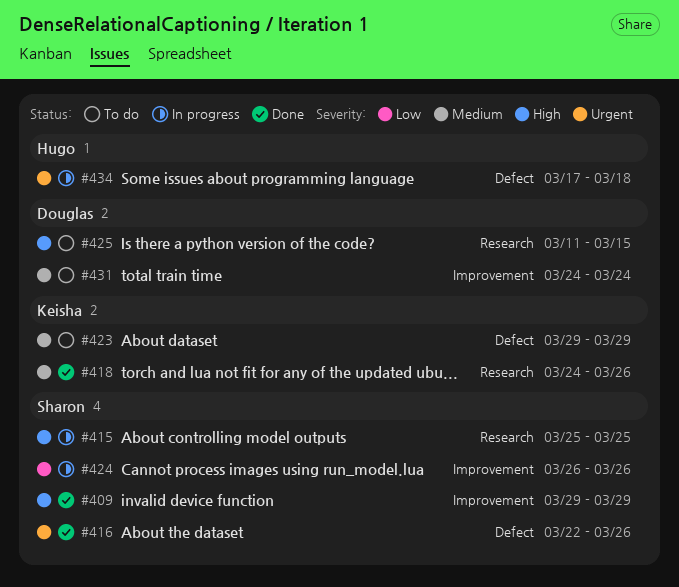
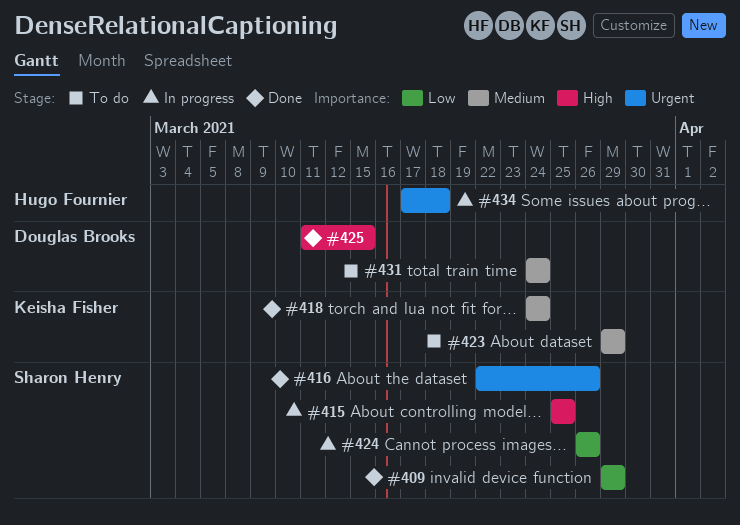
#409, priority: High -> Low
#418, due: Mar 26 -> Mar 24
#425, status: To do -> Done

